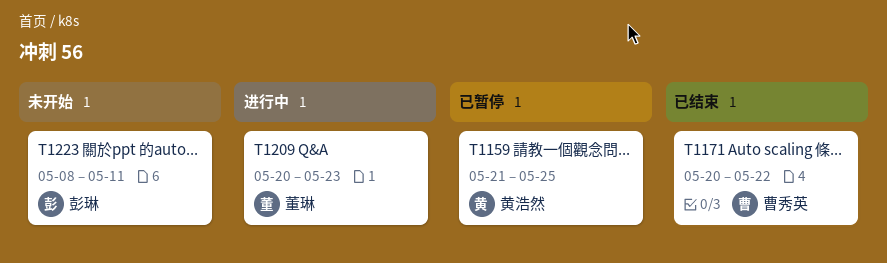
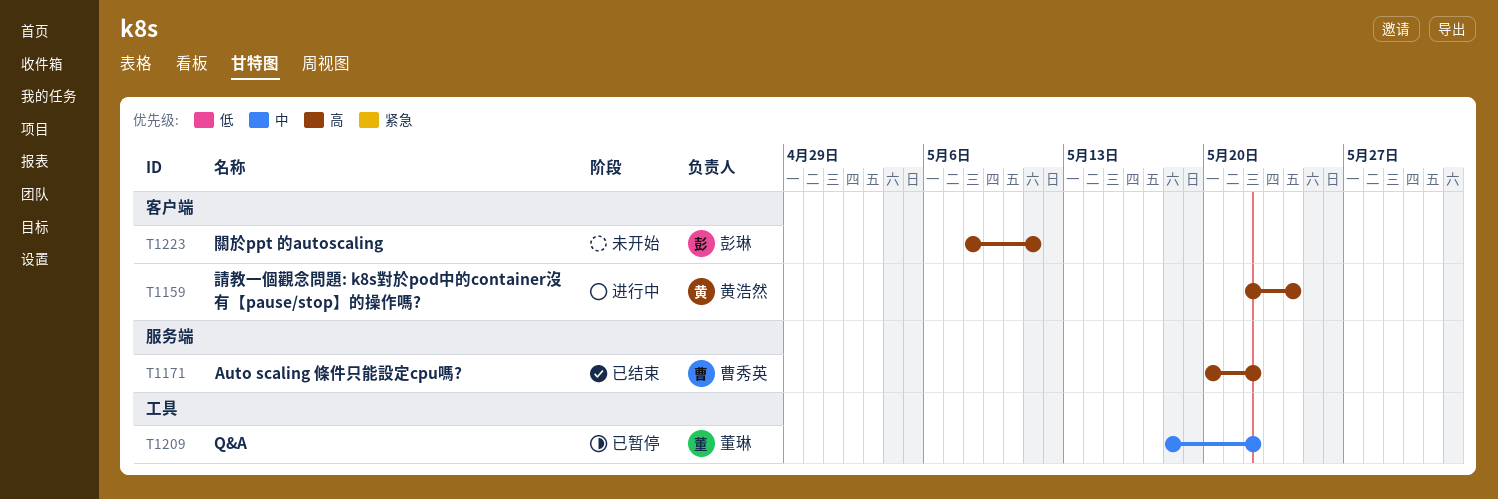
T1159, status: 已暂停 -> 进行中
T1159, start: May 21 -> May 22
T1159, due: May 25 -> May 24
T1209, status: 进行中 -> 已暂停
T1209, start: May 20 -> May 18
T1209, due: May 23 -> May 22

